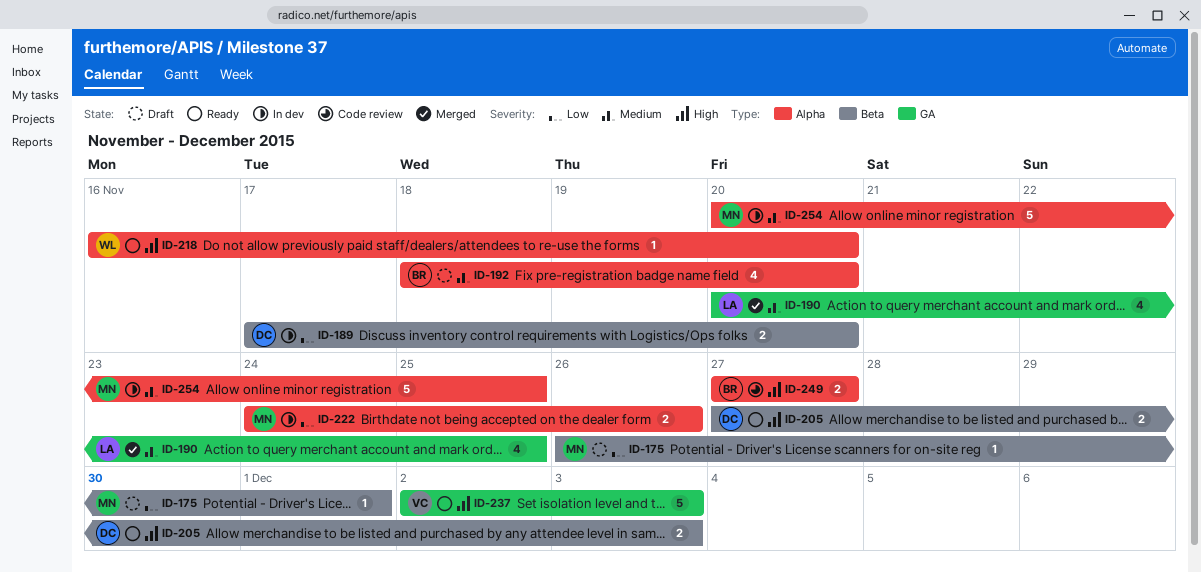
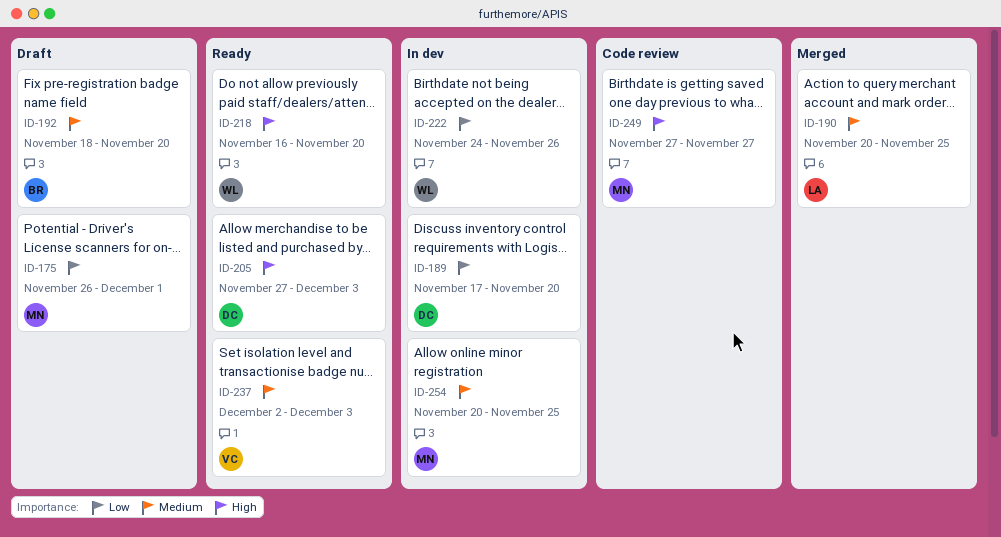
ID-222, owner: MN -> WL
ID-237, priority: High -> Medium
ID-249, owner: BR -> MN

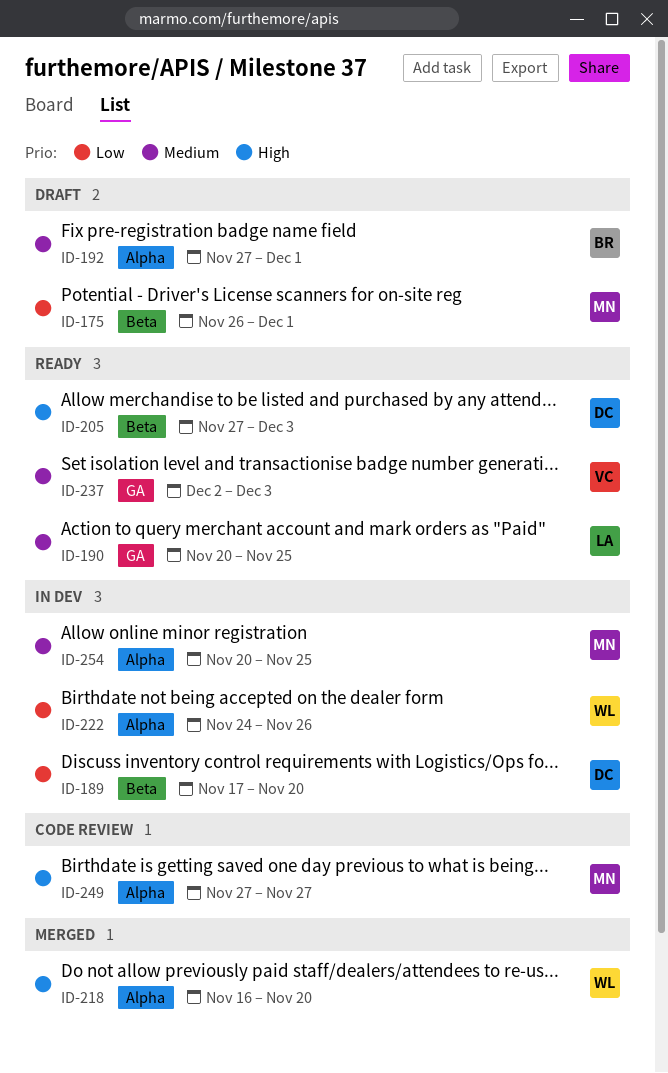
ID-190, status: Merged -> Ready
ID-192, start: Nov 18 -> Nov 27
ID-192, due: Nov 20 -> Dec 1
ID-218, status: Ready -> Merged

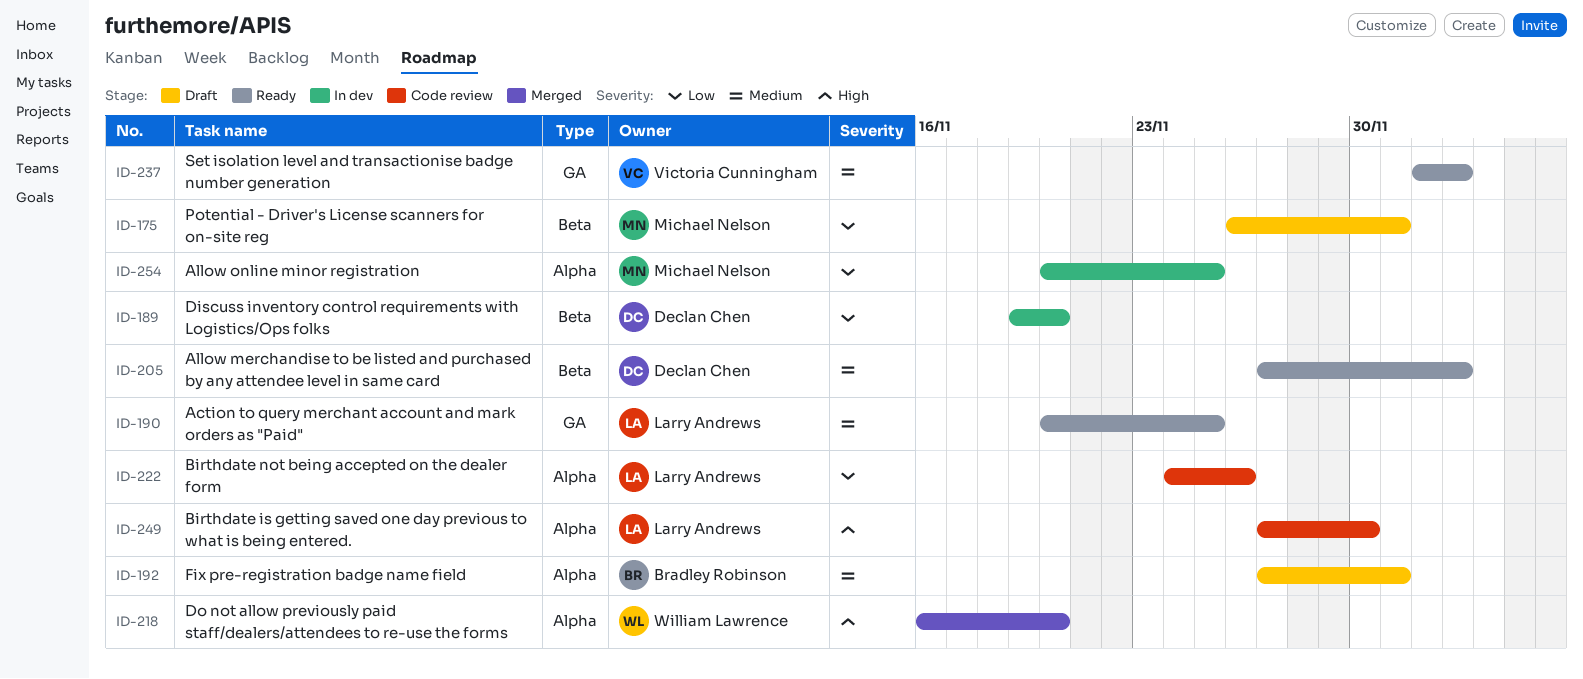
ID-189, start: Nov 17 -> Nov 19
ID-205, priority: High -> Medium
ID-222, status: In dev -> Code review
ID-222, owner: William Lawrence -> Larry Andrews
ID-249, owner: Michael Nelson -> Larry Andrews
ID-249, due: Nov 27 -> Nov 30
ID-254, priority: Medium -> Low

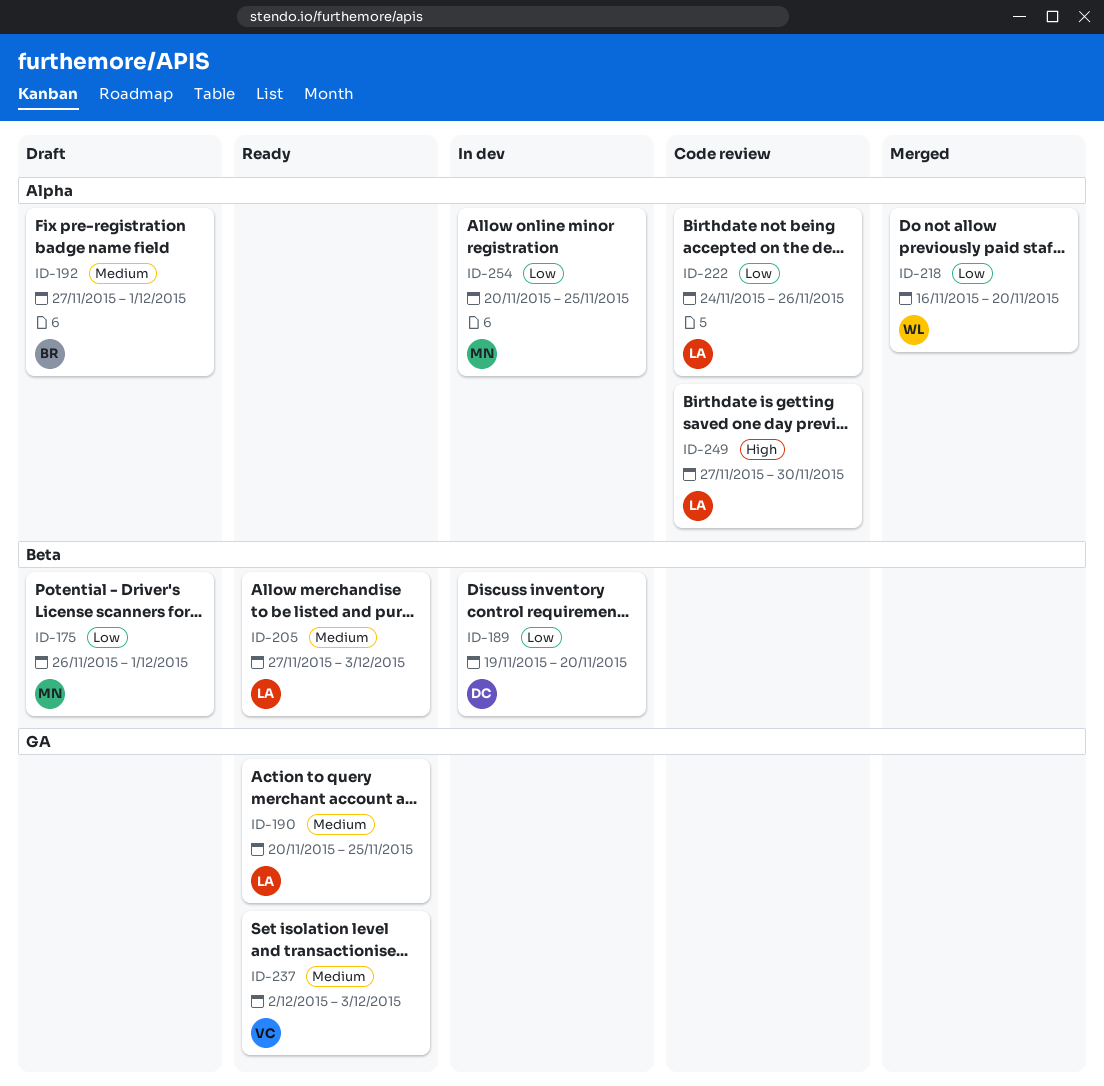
ID-205, owner: Declan Chen -> Larry Andrews
ID-218, priority: High -> Low

